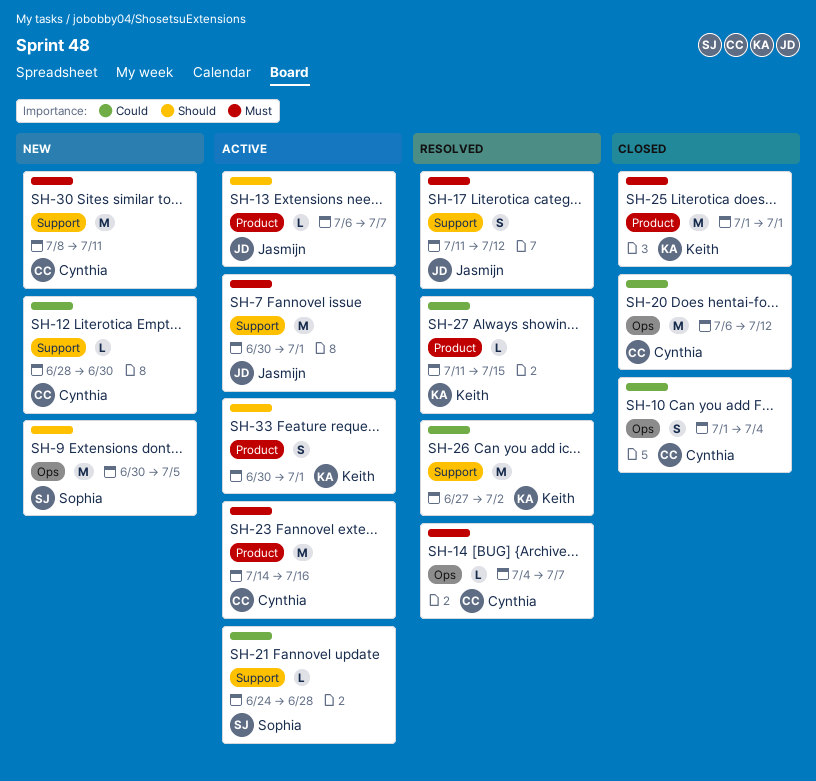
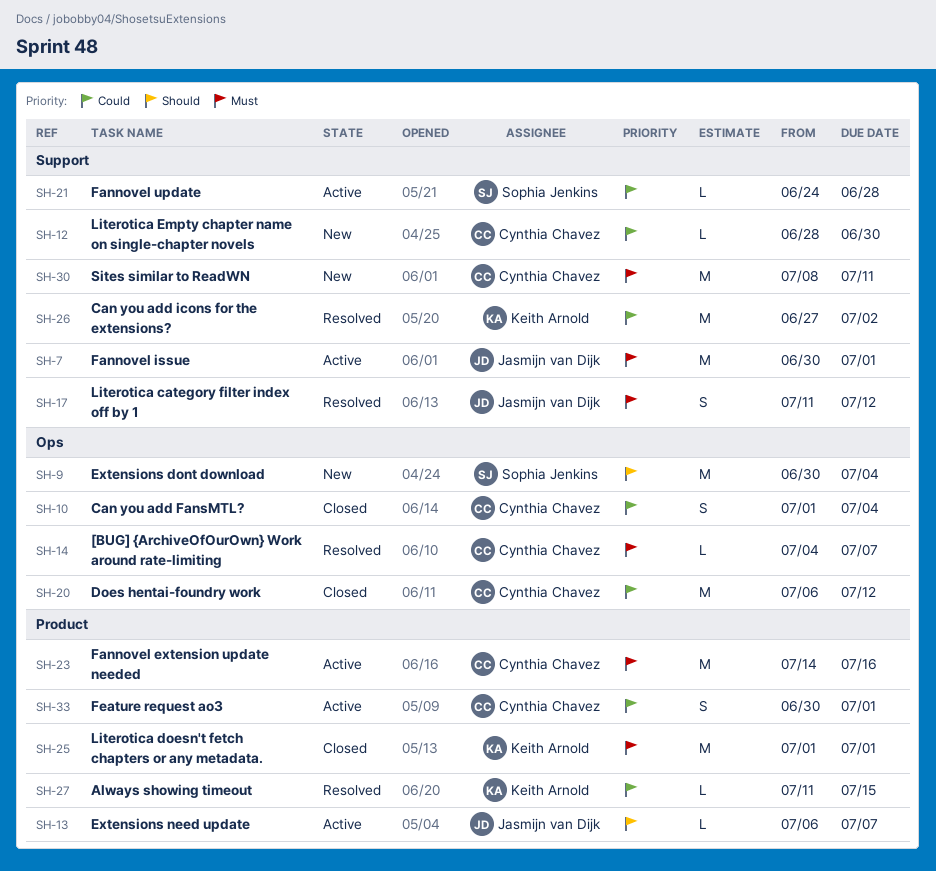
SH-9, due: Jul 5 -> Jul 4
SH-33, owner: Keith Arnold -> Cynthia Chavez
SH-33, priority: Should -> Could

